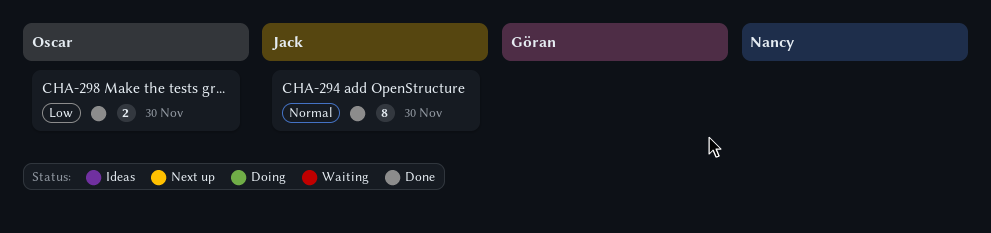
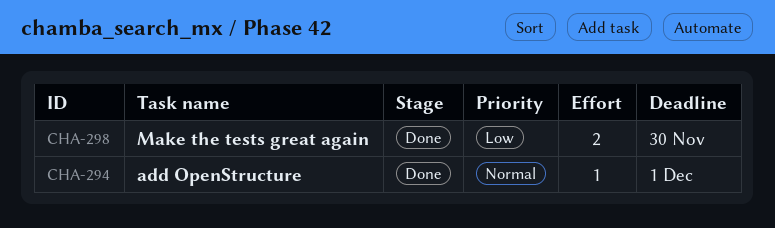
CHA-294, estimate: 8 -> 1
CHA-294, due: Nov 30 -> Dec 1

